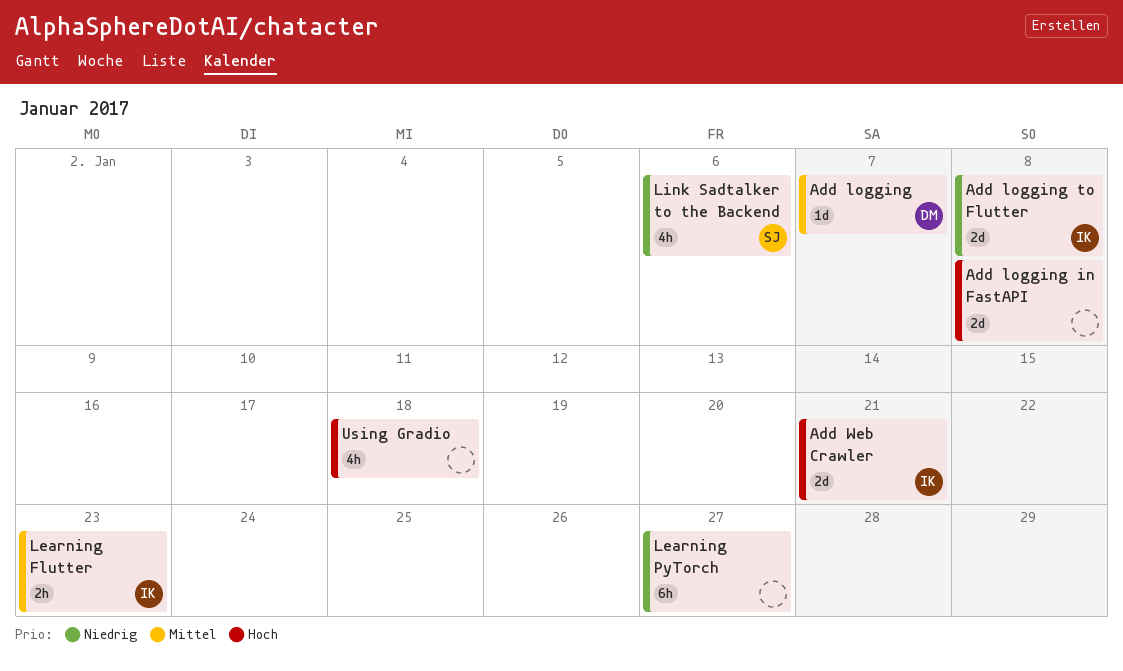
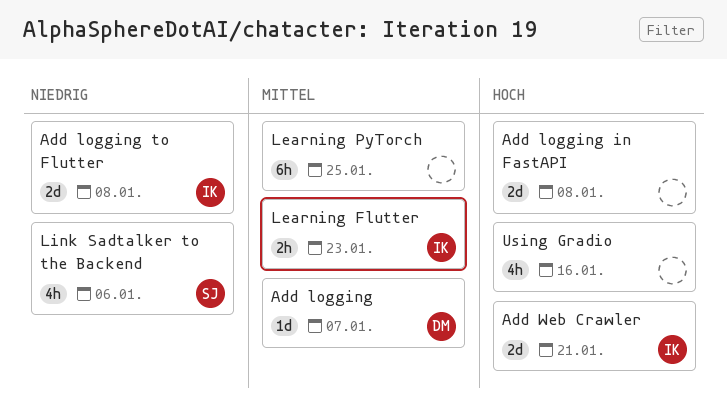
Learning PyTorch, priority: Niedrig -> Mittel
Learning PyTorch, due: Jan 27 -> Jan 25
Using Gradio, due: Jan 18 -> Jan 16

